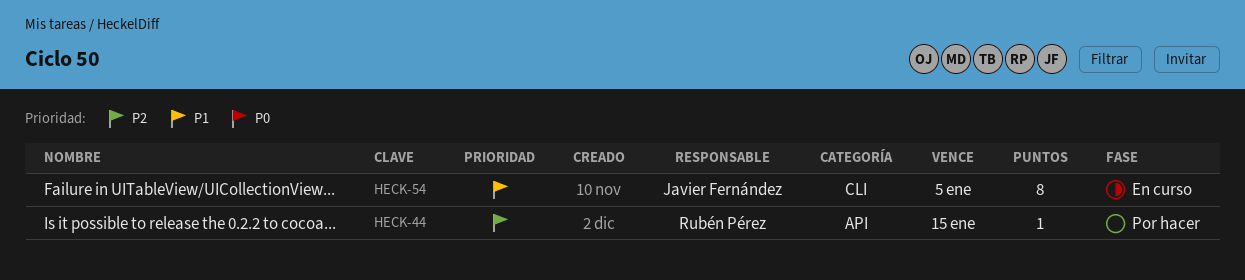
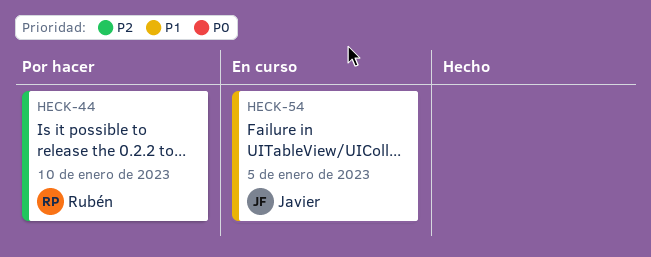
HECK-44, due: Jan 15 -> Jan 10

